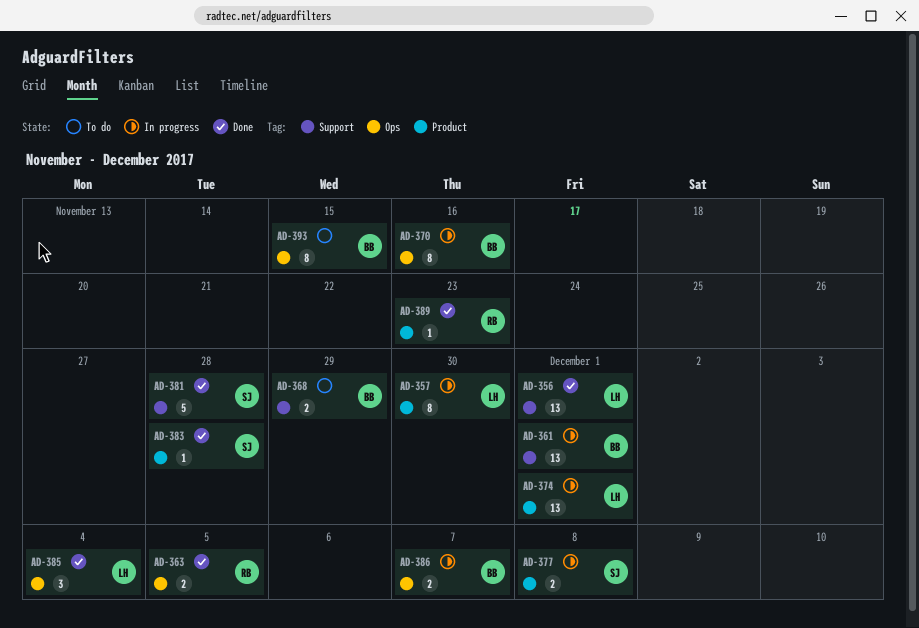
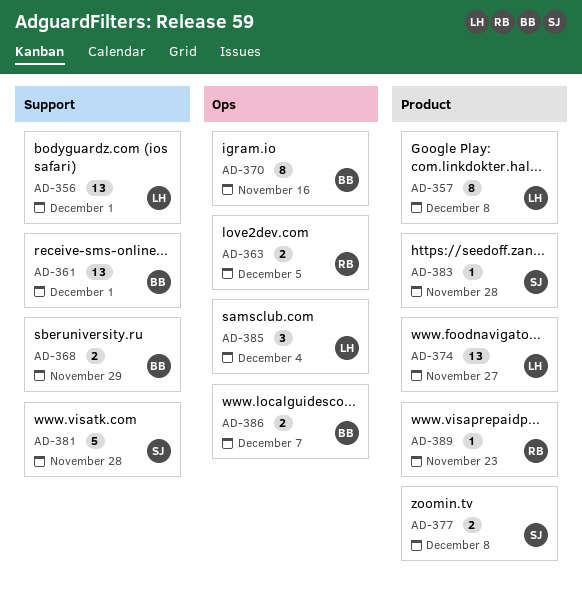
AD-357, due: Nov 30 -> Dec 8
AD-374, due: Dec 1 -> Nov 27
AD-393: present -> none

